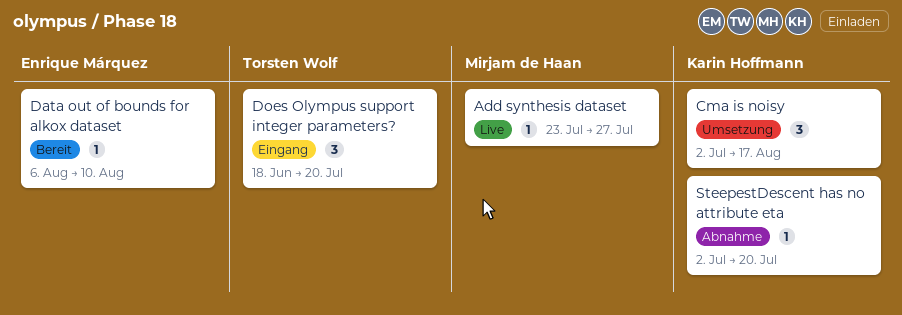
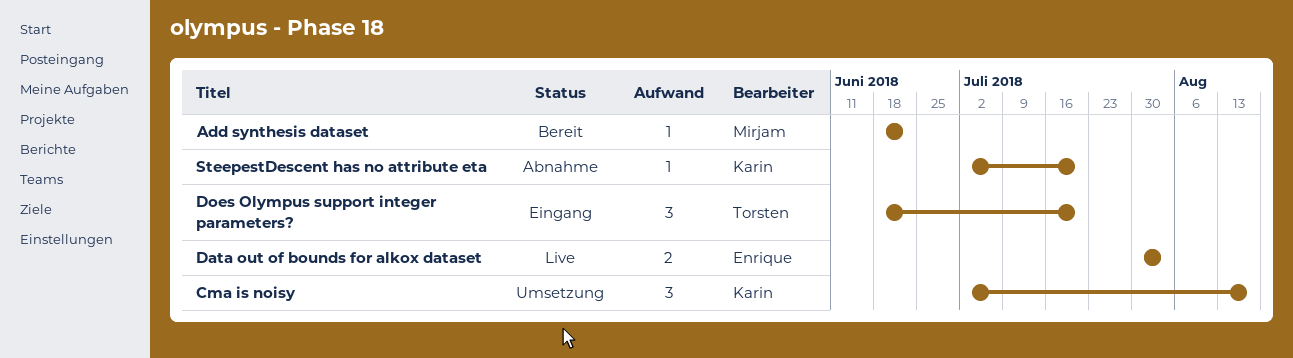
Add synthesis dataset, status: Live -> Bereit
Add synthesis dataset, start: Jul 23 -> Jun 18
Add synthesis dataset, due: Jul 27 -> Jun 22
Data out of bounds for alkox dataset, status: Bereit -> Live
Data out of bounds for alkox dataset, estimate: 1 -> 2
Data out of bounds for alkox dataset, start: Aug 6 -> Jul 30
Data out of bounds for alkox dataset, due: Aug 10 -> Aug 3

